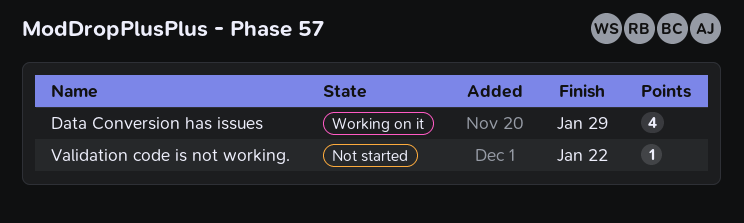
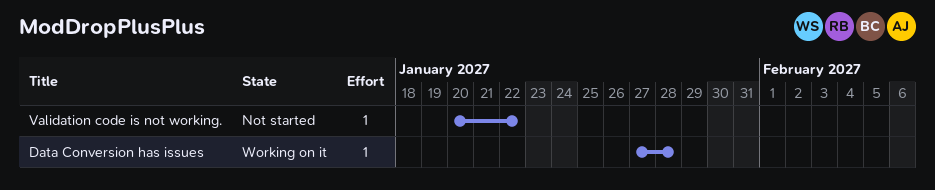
Data Conversion has issues, estimate: 4 -> 1
Data Conversion has issues, due: Jan 29 -> Jan 28

